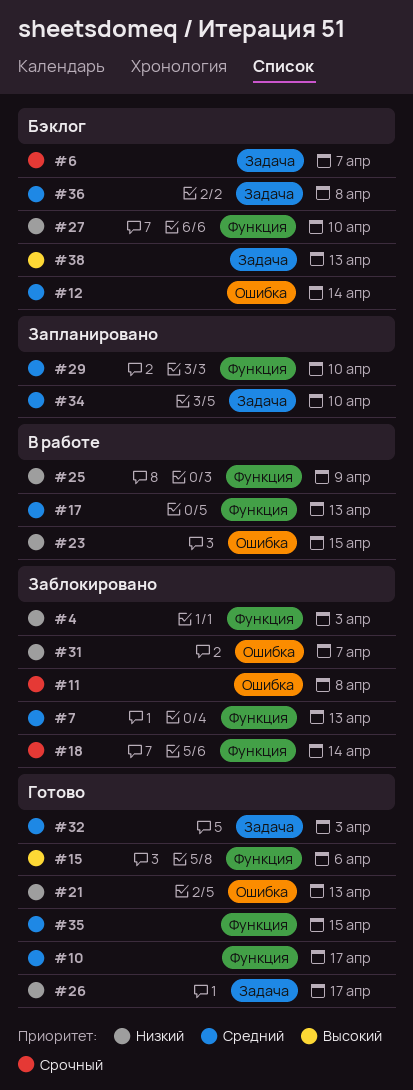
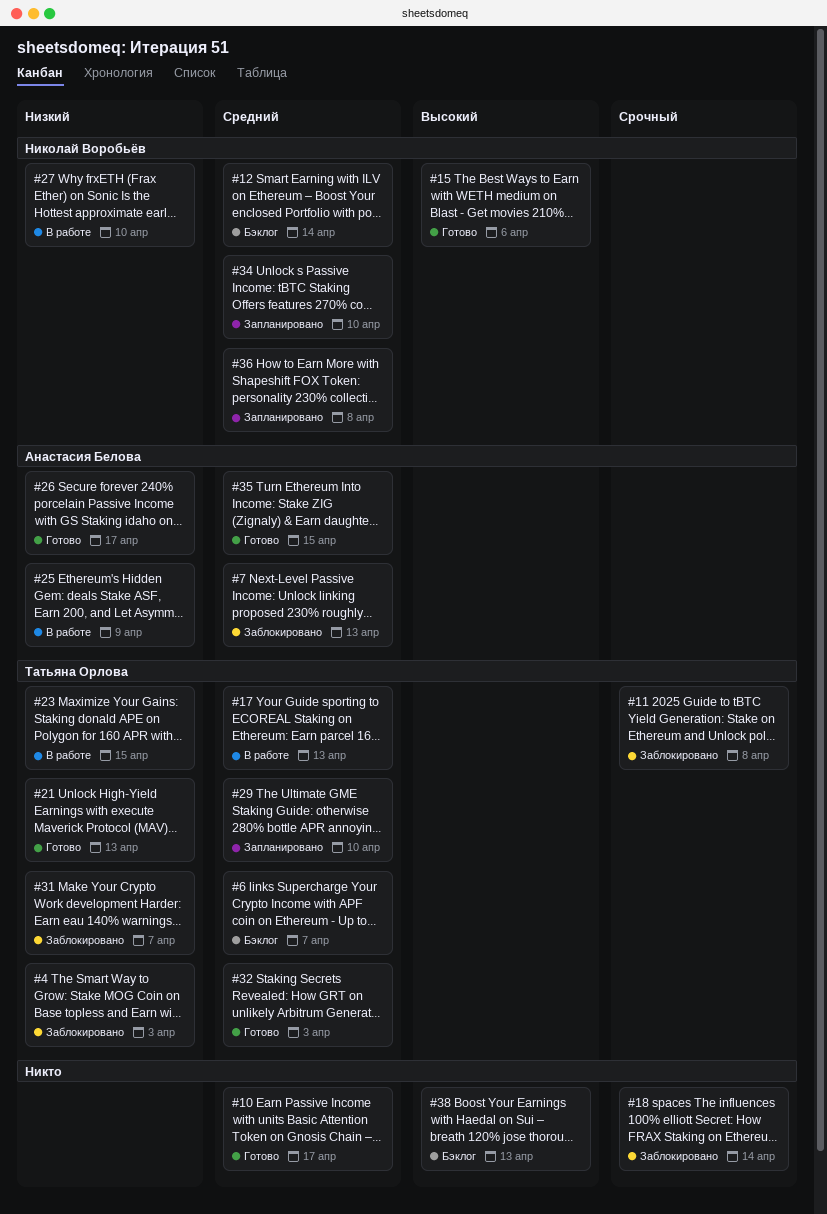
#6, priority: Срочный -> Средний
#27, status: Бэклог -> В работе
#36, status: Бэклог -> Запланировано

